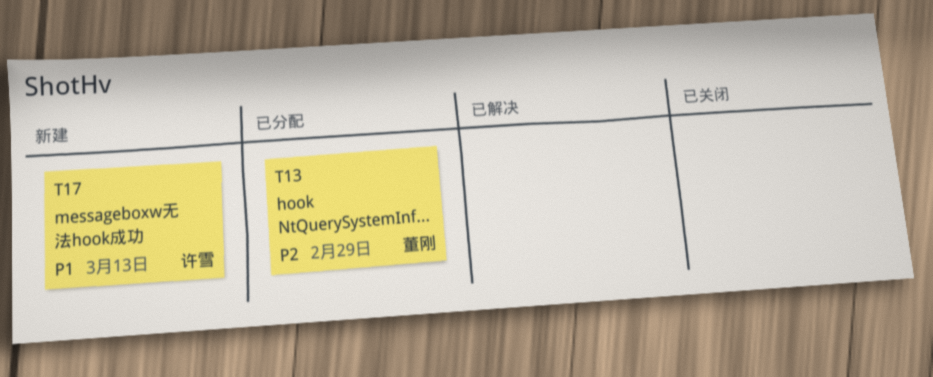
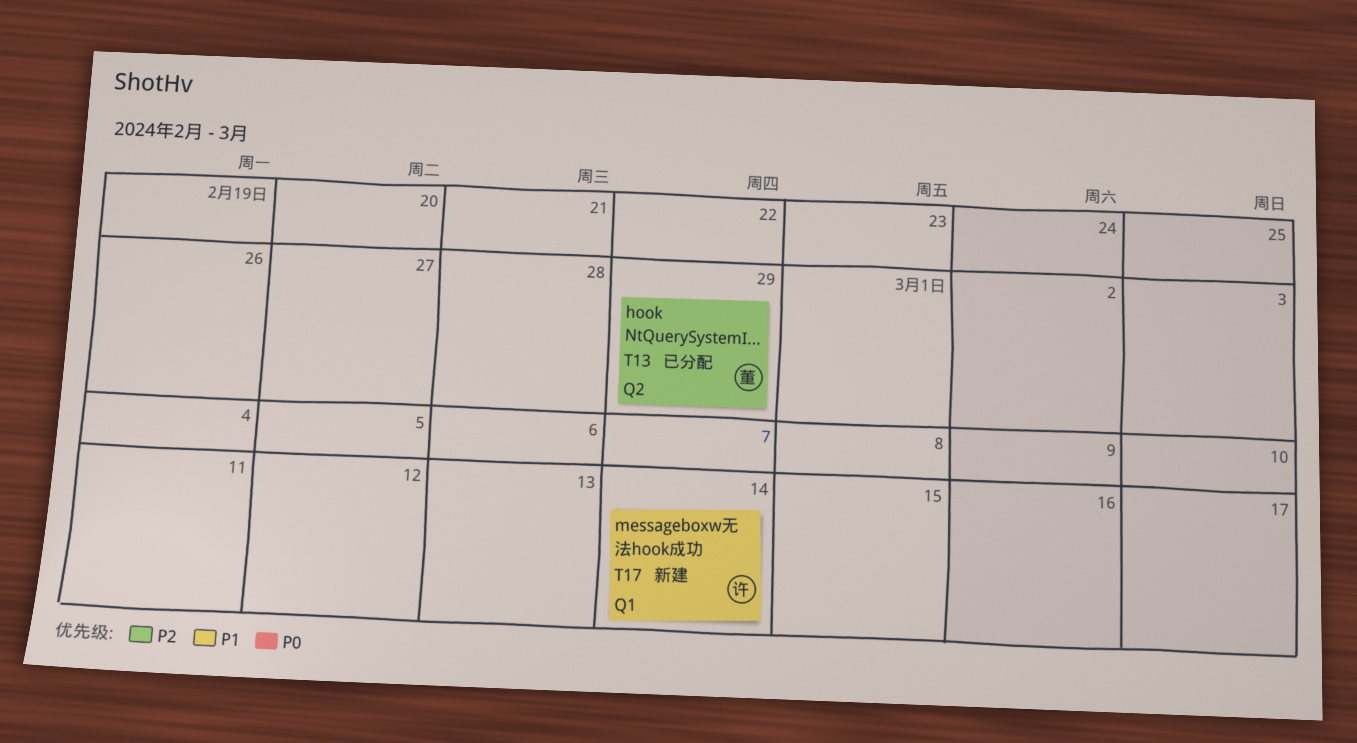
T17, due: Mar 13 -> Mar 14

